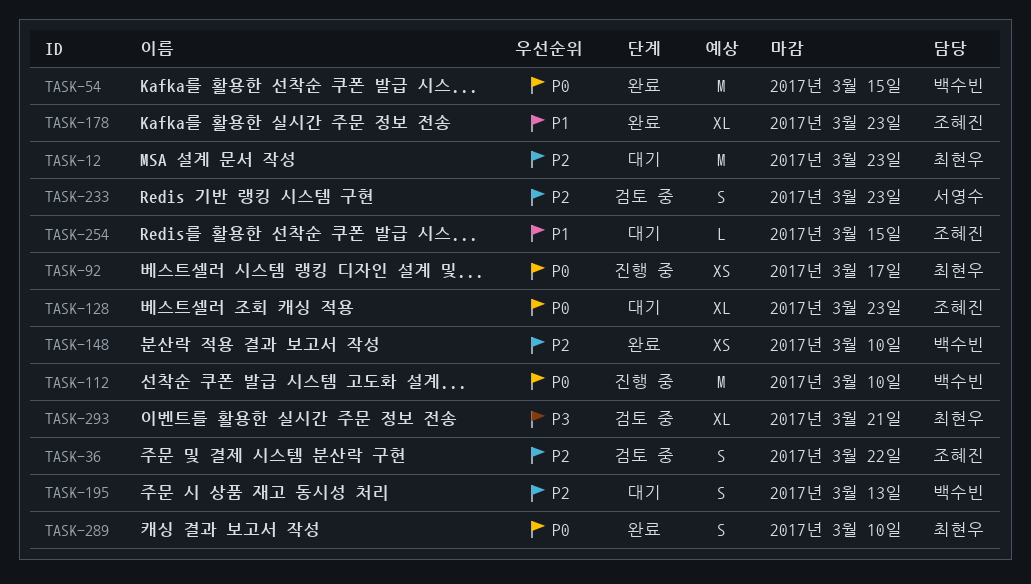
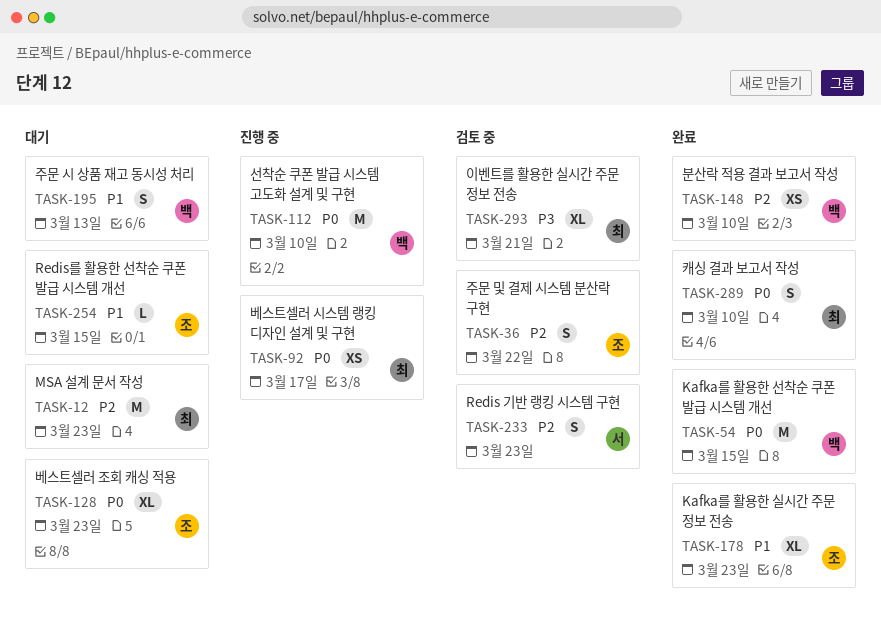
TASK-195, priority: P2 -> P1

